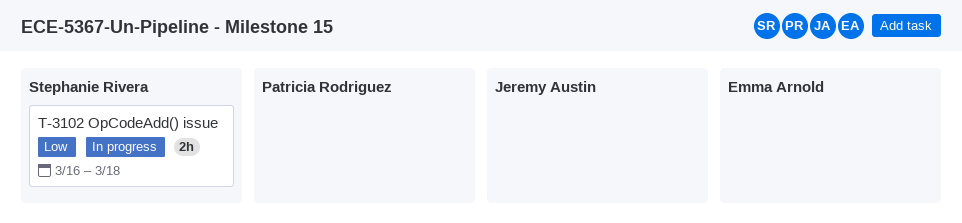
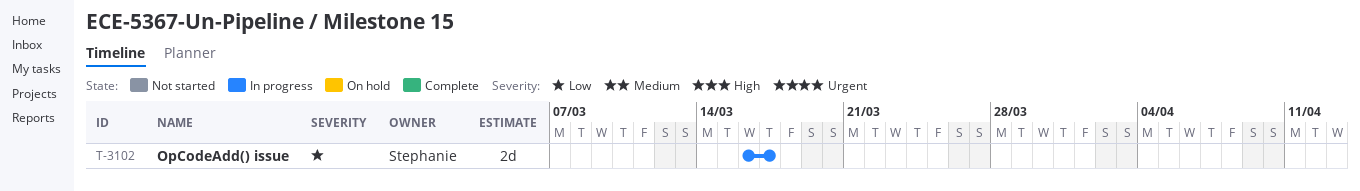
T-3102, estimate: 2h -> 2d
T-3102, due: Mar 18 -> Mar 17

